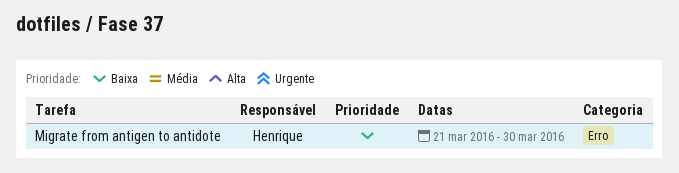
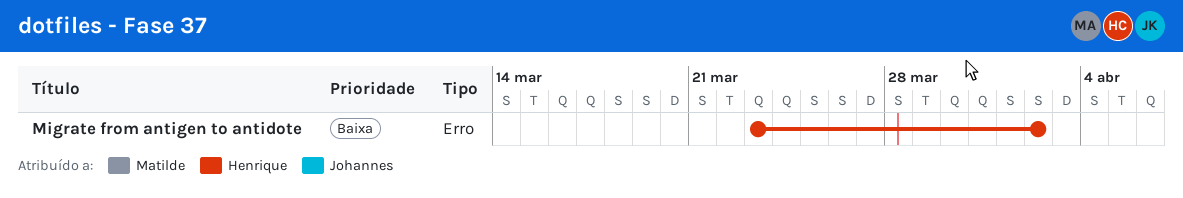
Migrate from antigen to antidote, start: Mar 21 -> Mar 23
Migrate from antigen to antidote, due: Mar 30 -> Apr 2

